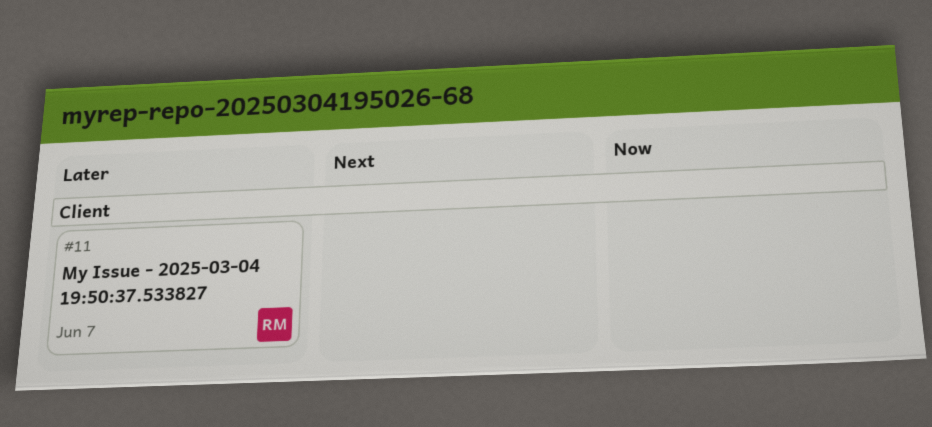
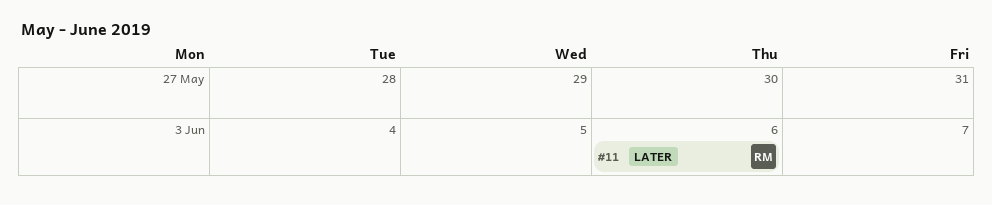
#11, due: Jun 7 -> Jun 6

